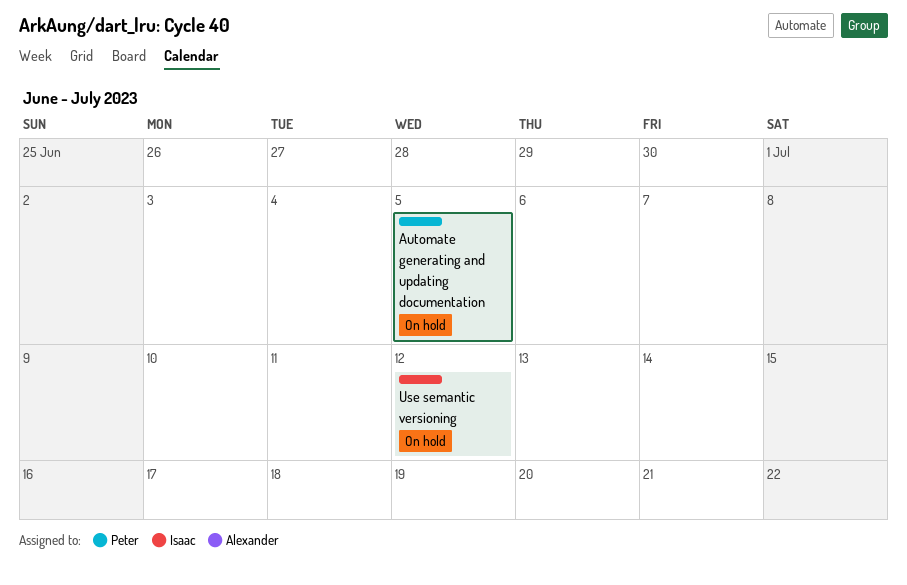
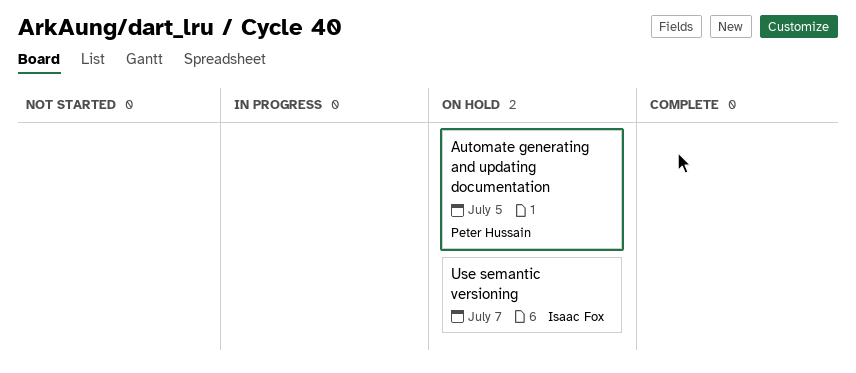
Use semantic versioning, due: Jul 12 -> Jul 7

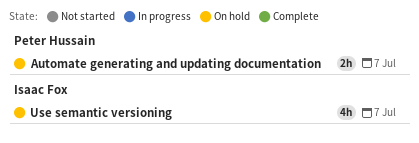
Automate generating and updating documentation, due: Jul 5 -> Jul 7

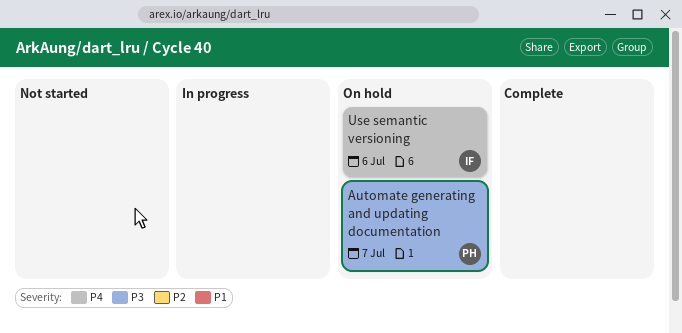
Use semantic versioning, due: Jul 7 -> Jul 6

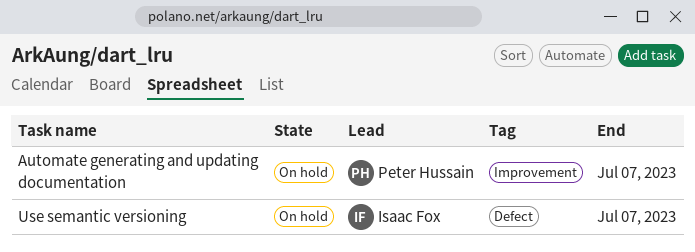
Use semantic versioning, due: Jul 6 -> Jul 7

